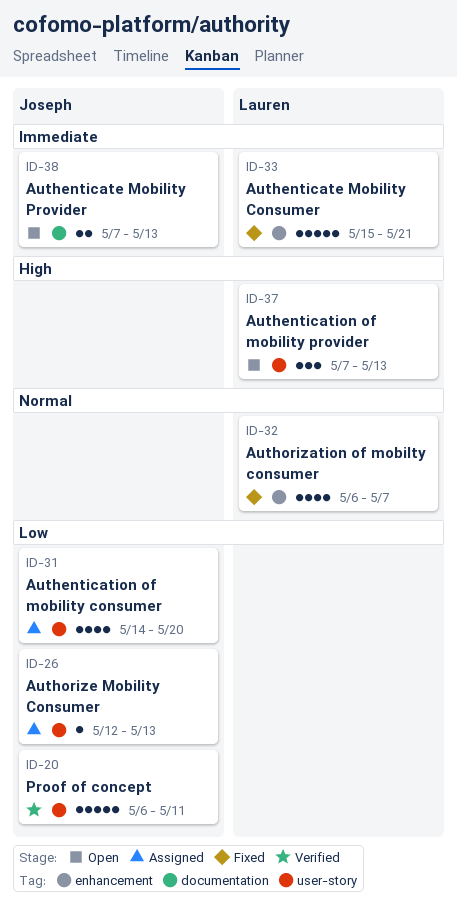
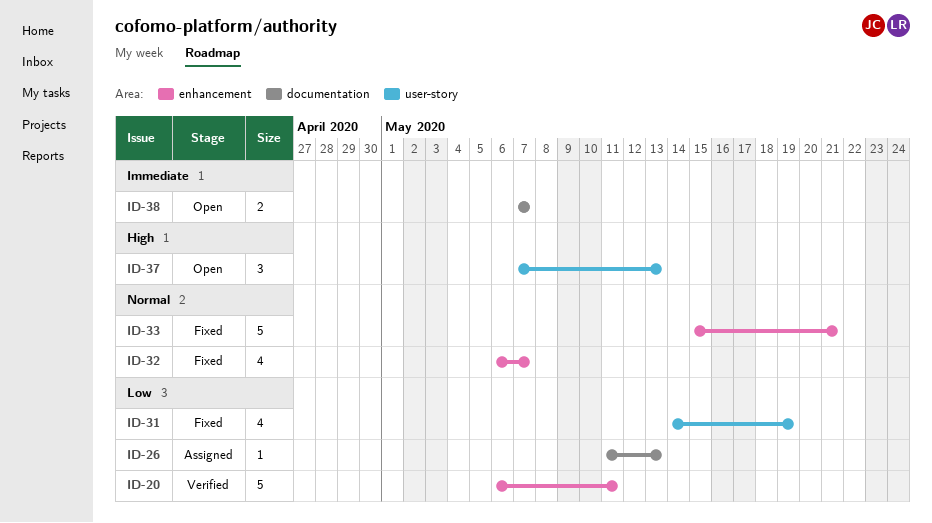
ID-20, label: user-story -> enhancement
ID-26, label: user-story -> documentation
ID-26, start: May 12 -> May 11
ID-31, status: Assigned -> Fixed
ID-31, due: May 20 -> May 19
ID-33, priority: Immediate -> Normal
ID-38, due: May 13 -> May 7

